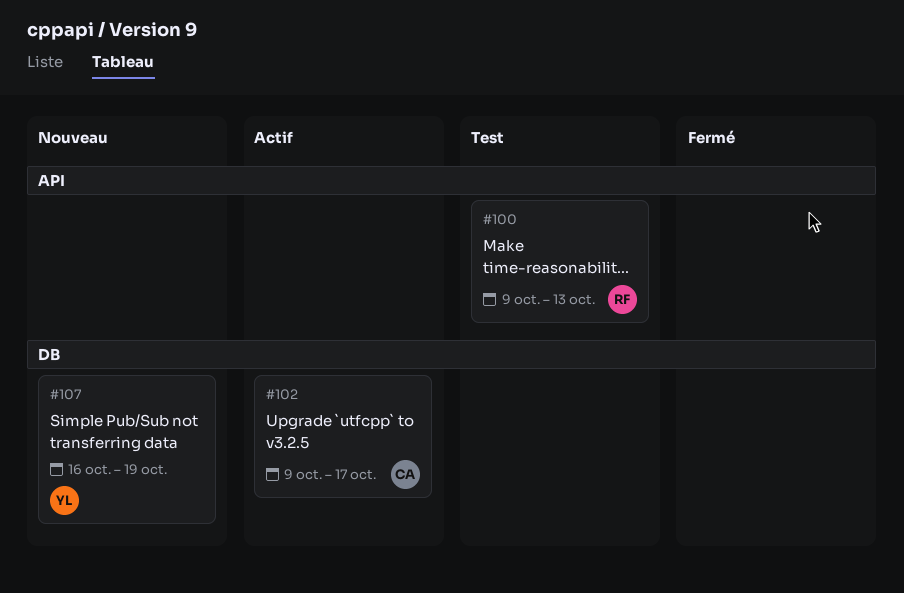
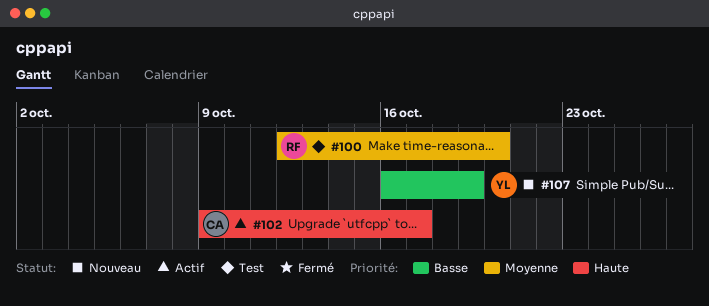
#100, start: Oct 9 -> Oct 12
#100, due: Oct 13 -> Oct 20

